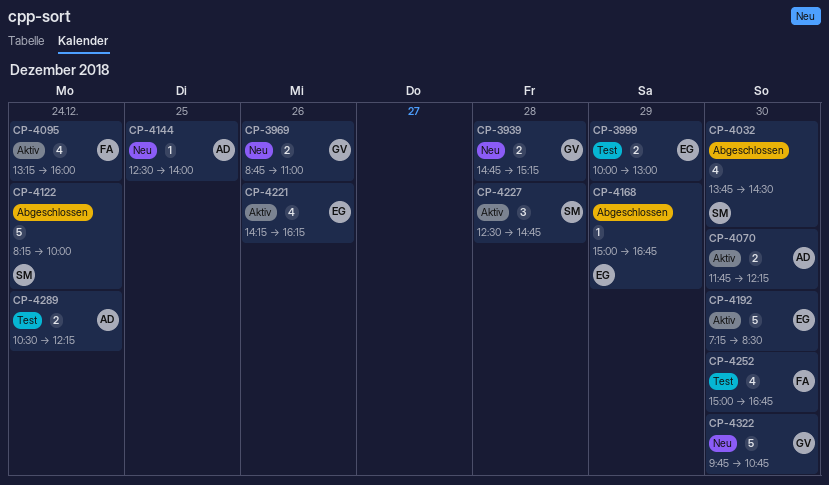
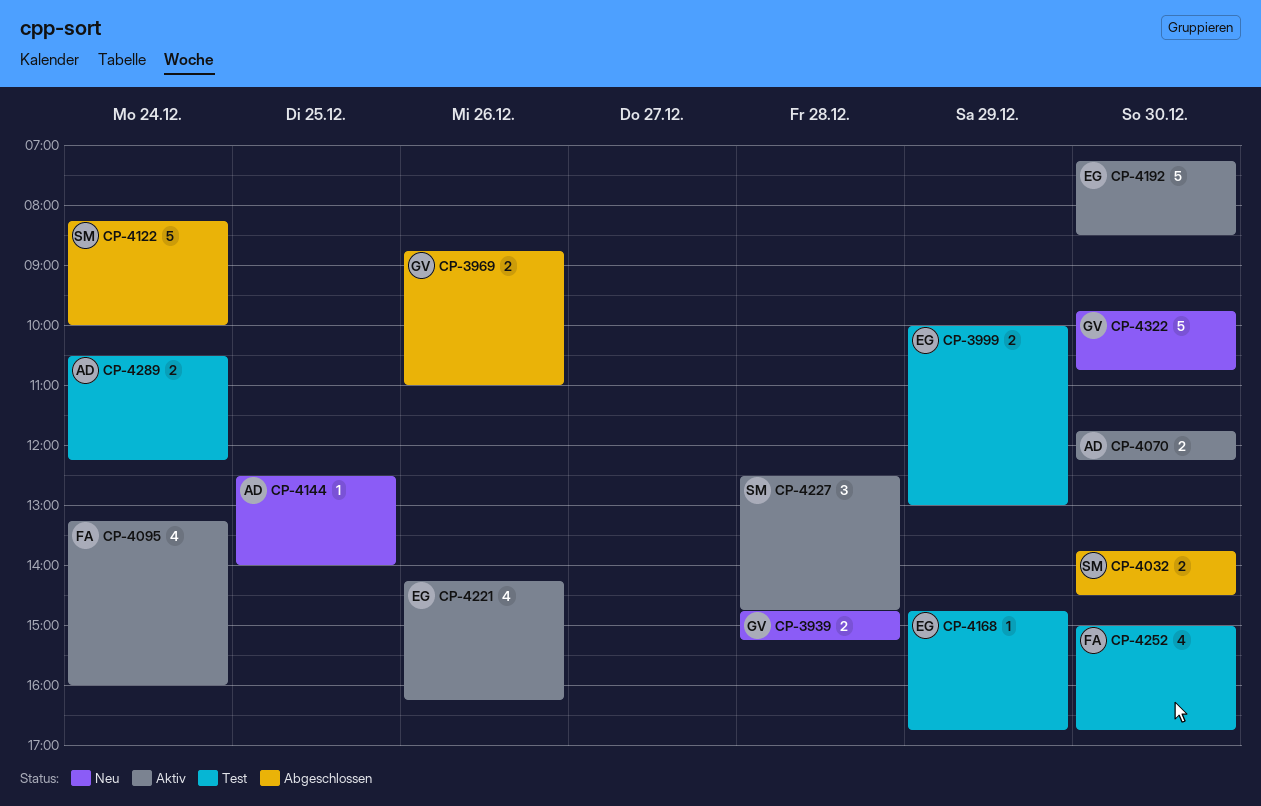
CP-3969, status: Neu -> Abgeschlossen
CP-4032, estimate: 4 -> 2
CP-4168, status: Abgeschlossen -> Test
CP-4168, begins: 15:00 -> 14:45

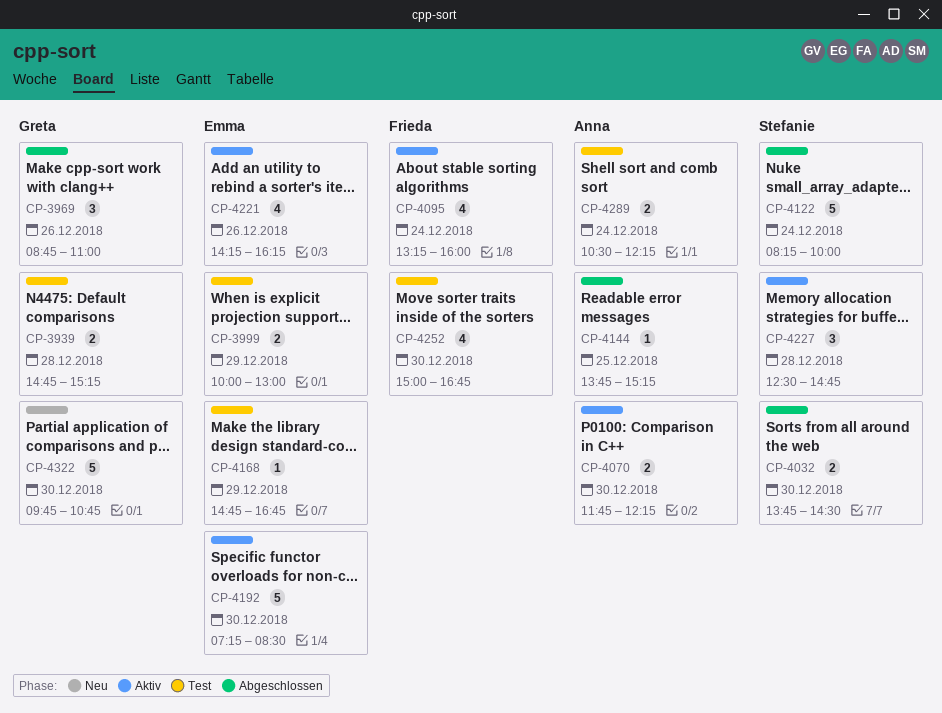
CP-3939, status: Neu -> Test
CP-3969, estimate: 2 -> 3
CP-4144, status: Neu -> Abgeschlossen
CP-4144, begins: 12:30 -> 13:45
CP-4144, ends: 14:00 -> 15:15

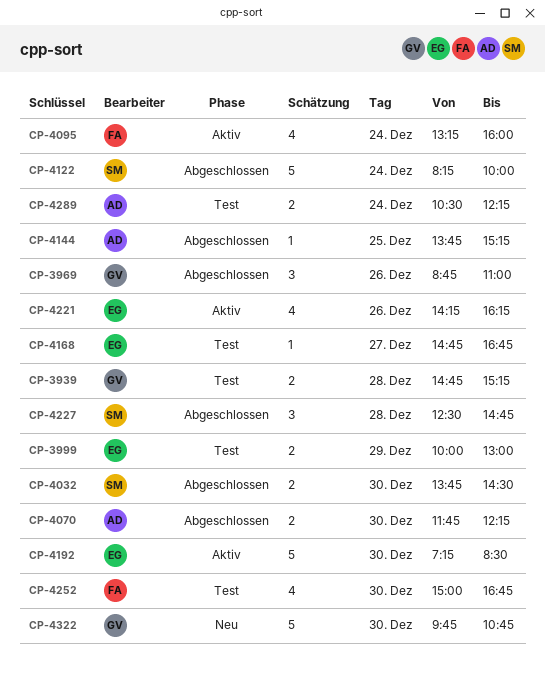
CP-4070, status: Aktiv -> Abgeschlossen
CP-4168, day: Dec 29 -> Dec 27
CP-4227, status: Aktiv -> Abgeschlossen

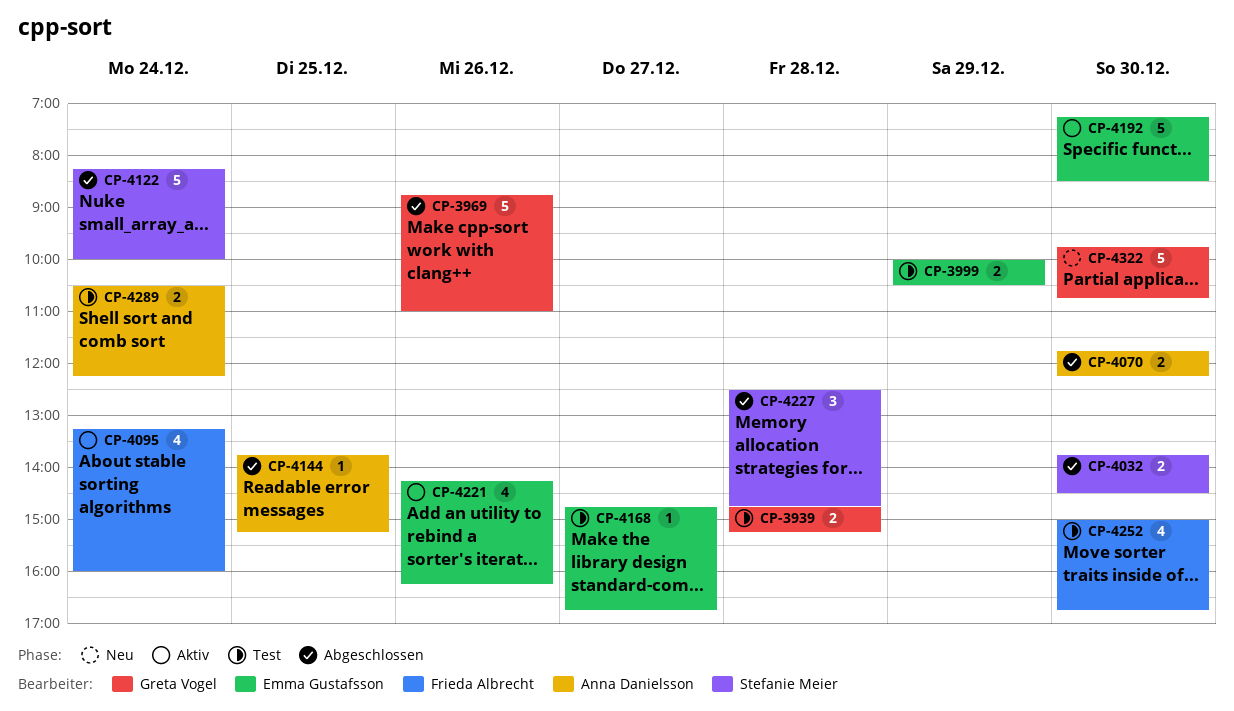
CP-3969, estimate: 3 -> 5
CP-3999, ends: 13:00 -> 10:30

